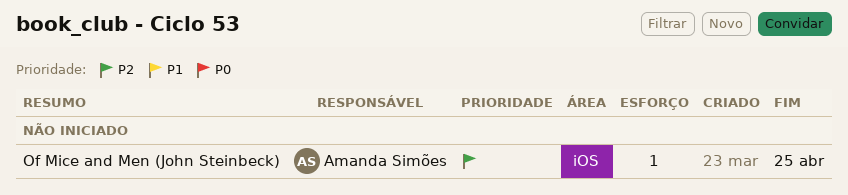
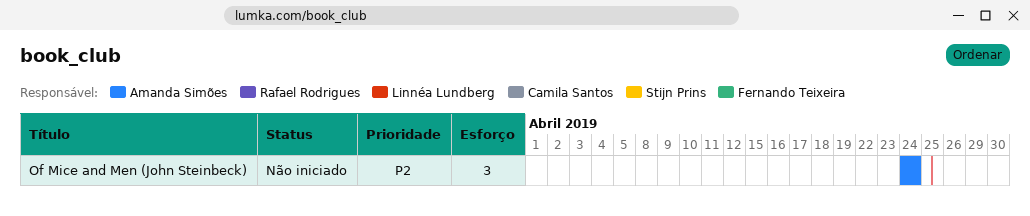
Of Mice and Men (John Steinbeck), estimate: 1 -> 3
Of Mice and Men (John Steinbeck), due: Apr 25 -> Apr 24

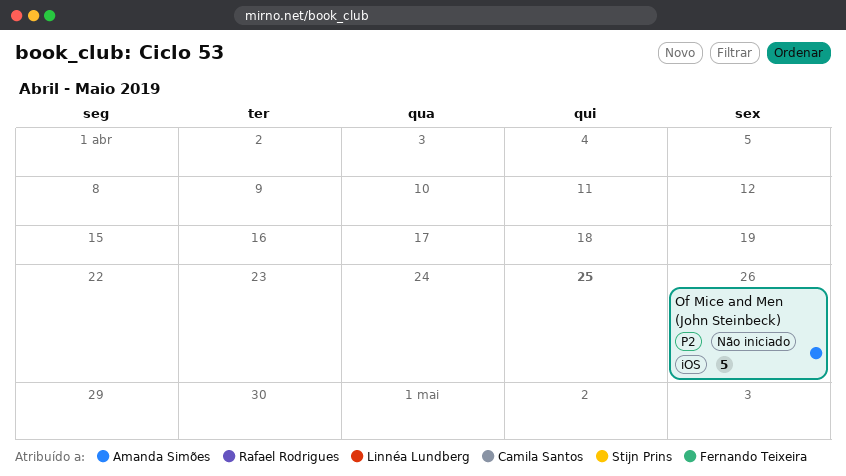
Of Mice and Men (John Steinbeck), estimate: 3 -> 5
Of Mice and Men (John Steinbeck), due: Apr 24 -> Apr 26

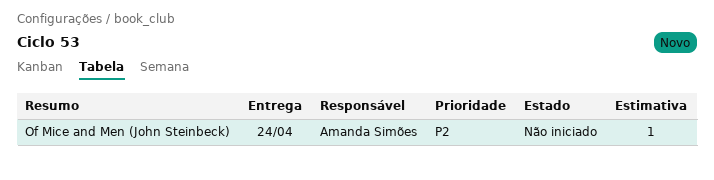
Of Mice and Men (John Steinbeck), estimate: 5 -> 1
Of Mice and Men (John Steinbeck), due: Apr 26 -> Apr 24

